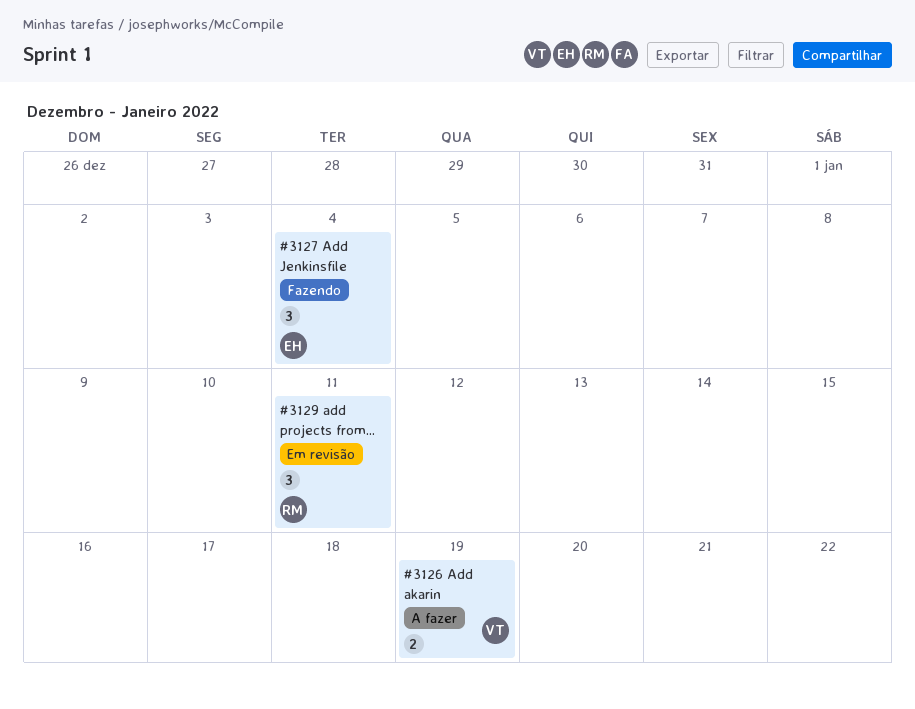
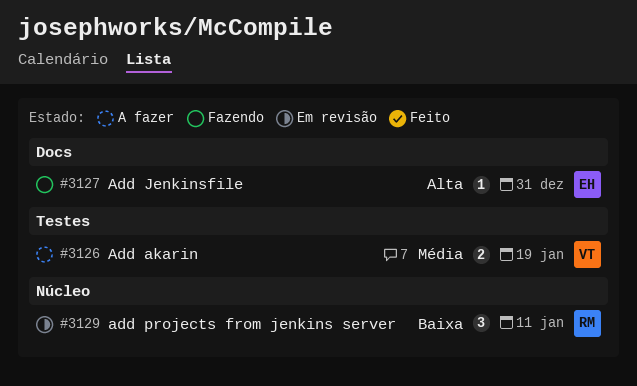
#3127, estimate: 3 -> 1
#3127, due: Jan 4 -> Dec 31

